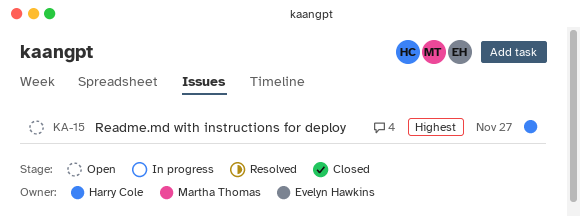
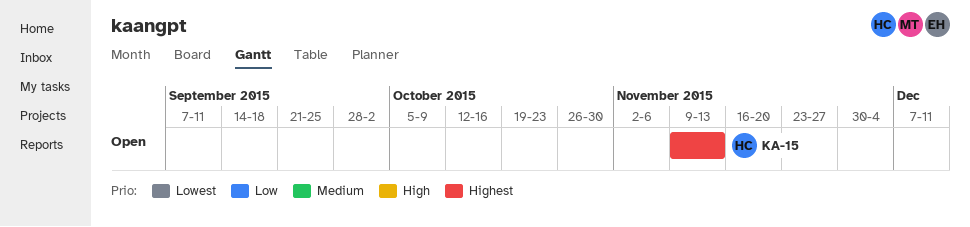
KA-15, due: Nov 27 -> Nov 13

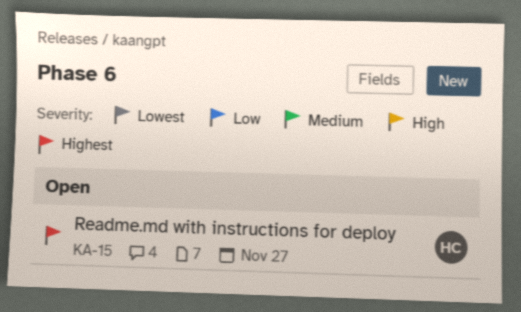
KA-15, due: Nov 13 -> Nov 27

